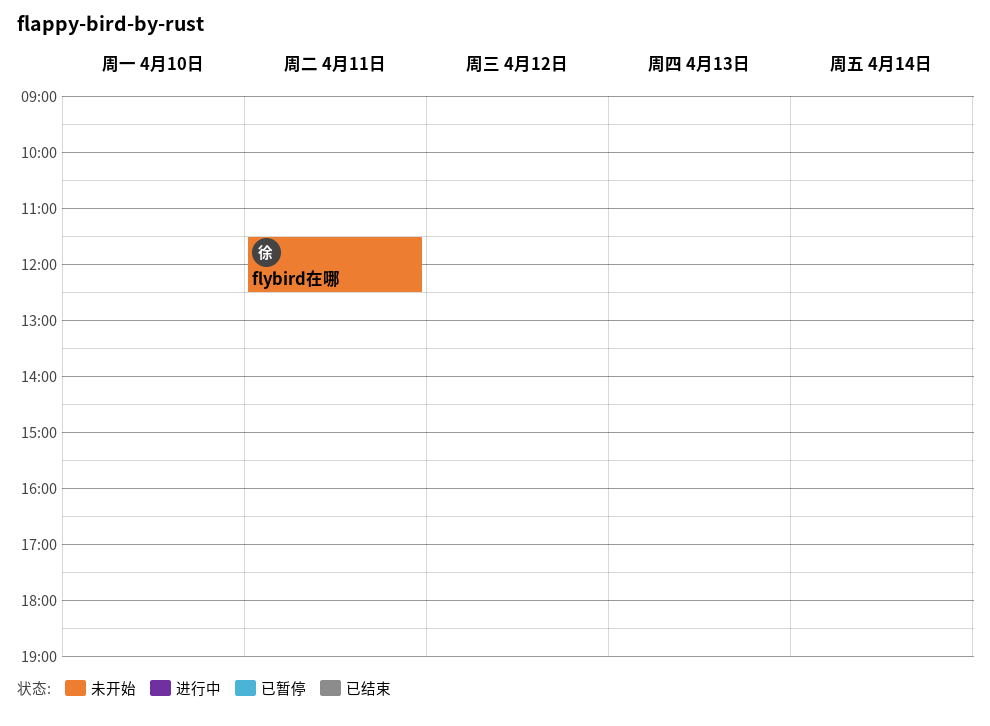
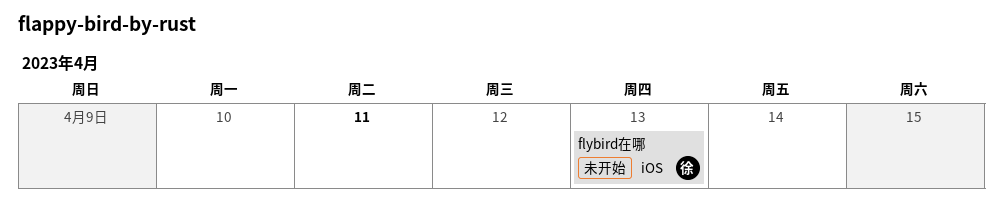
flybird在哪, day: Apr 11 -> Apr 13

